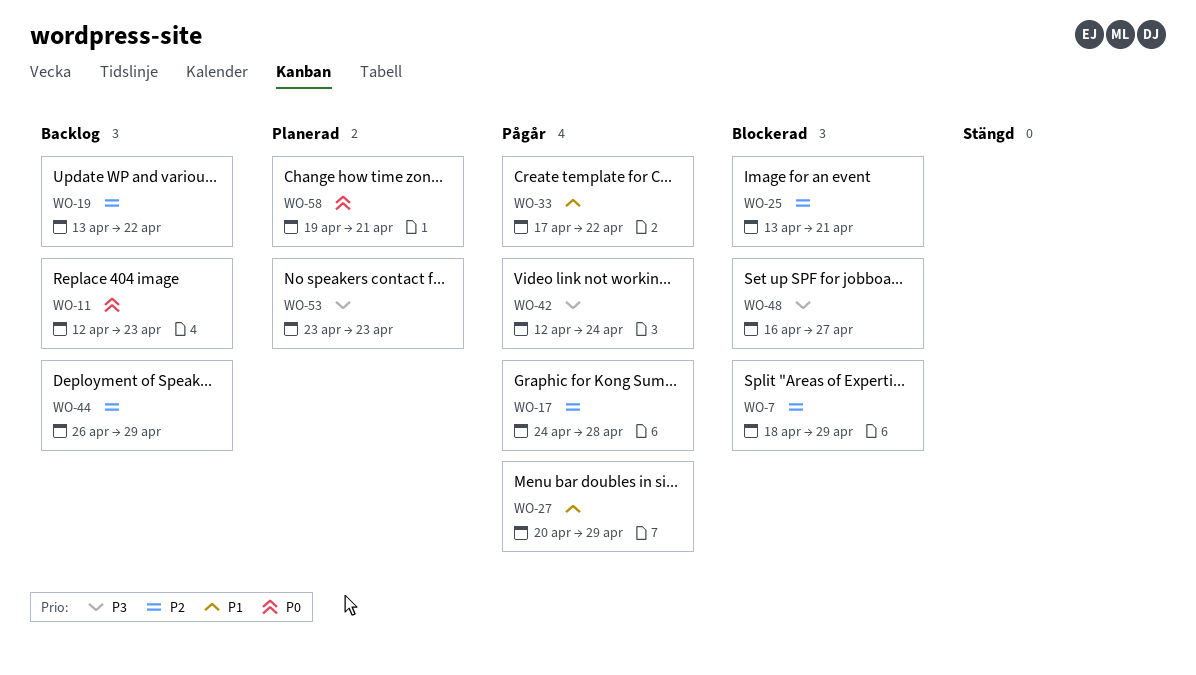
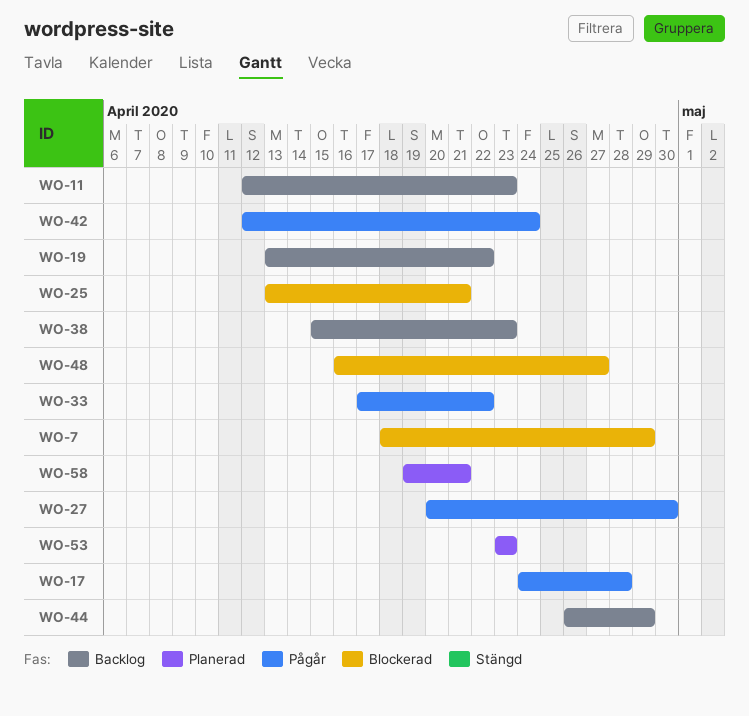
WO-27, due: Apr 29 -> Apr 30
WO-38: none -> present

